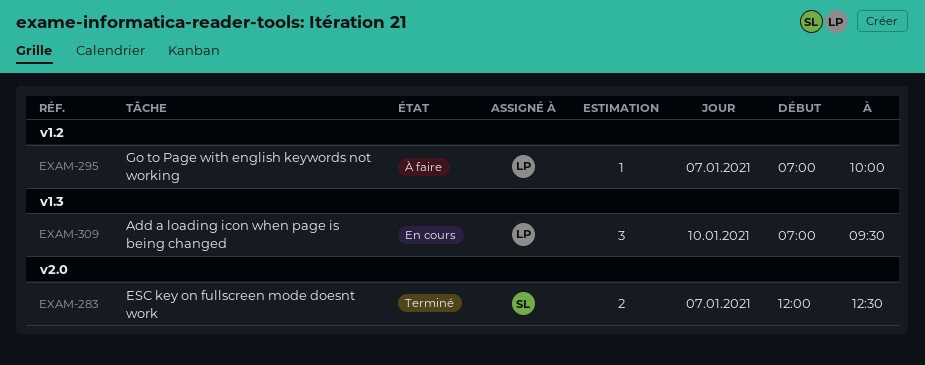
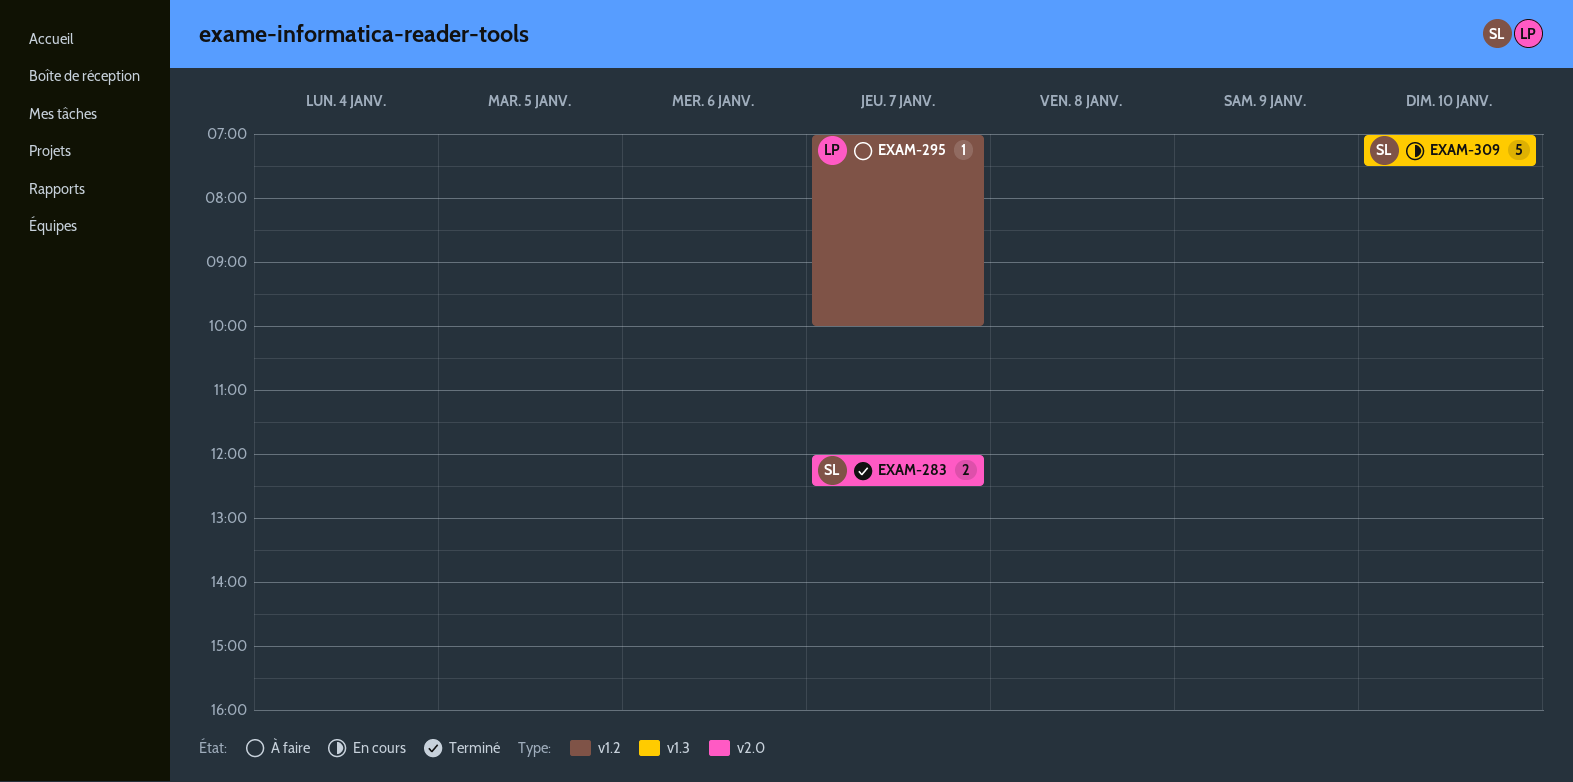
EXAM-309, owner: LP -> SL
EXAM-309, estimate: 3 -> 5
EXAM-309, ends: 09:30 -> 07:30

